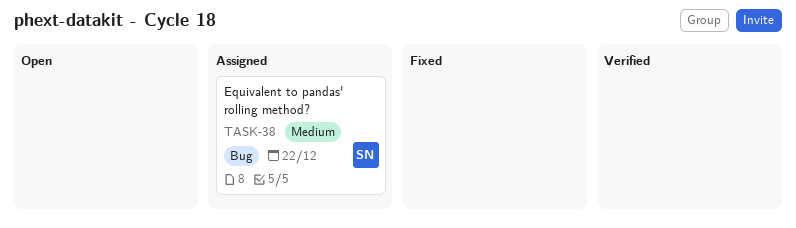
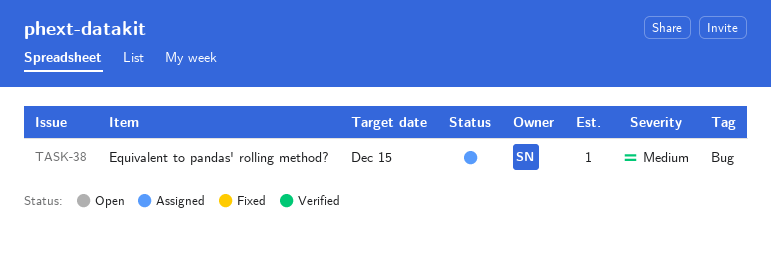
TASK-38, due: Dec 22 -> Dec 15

